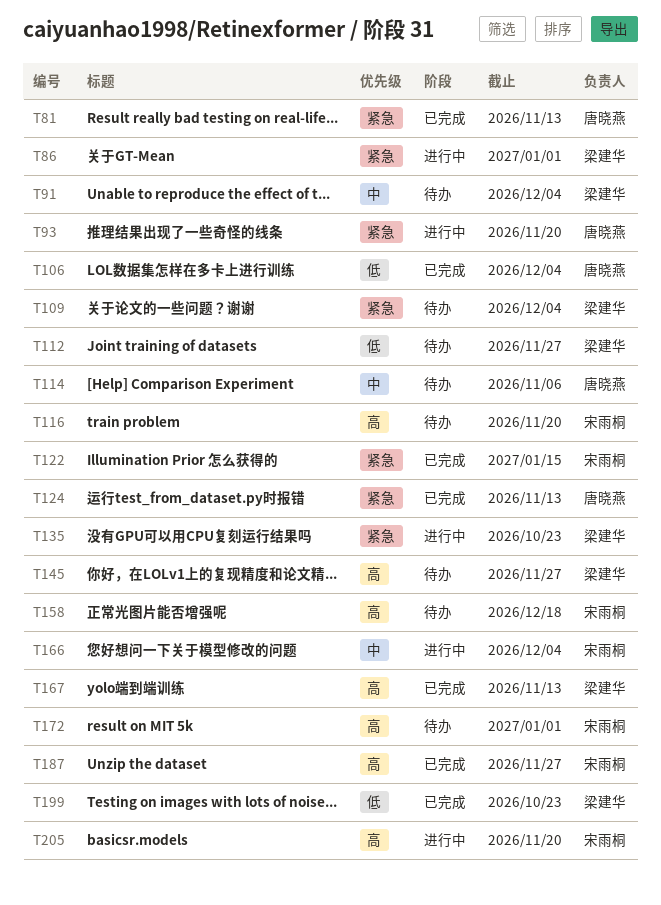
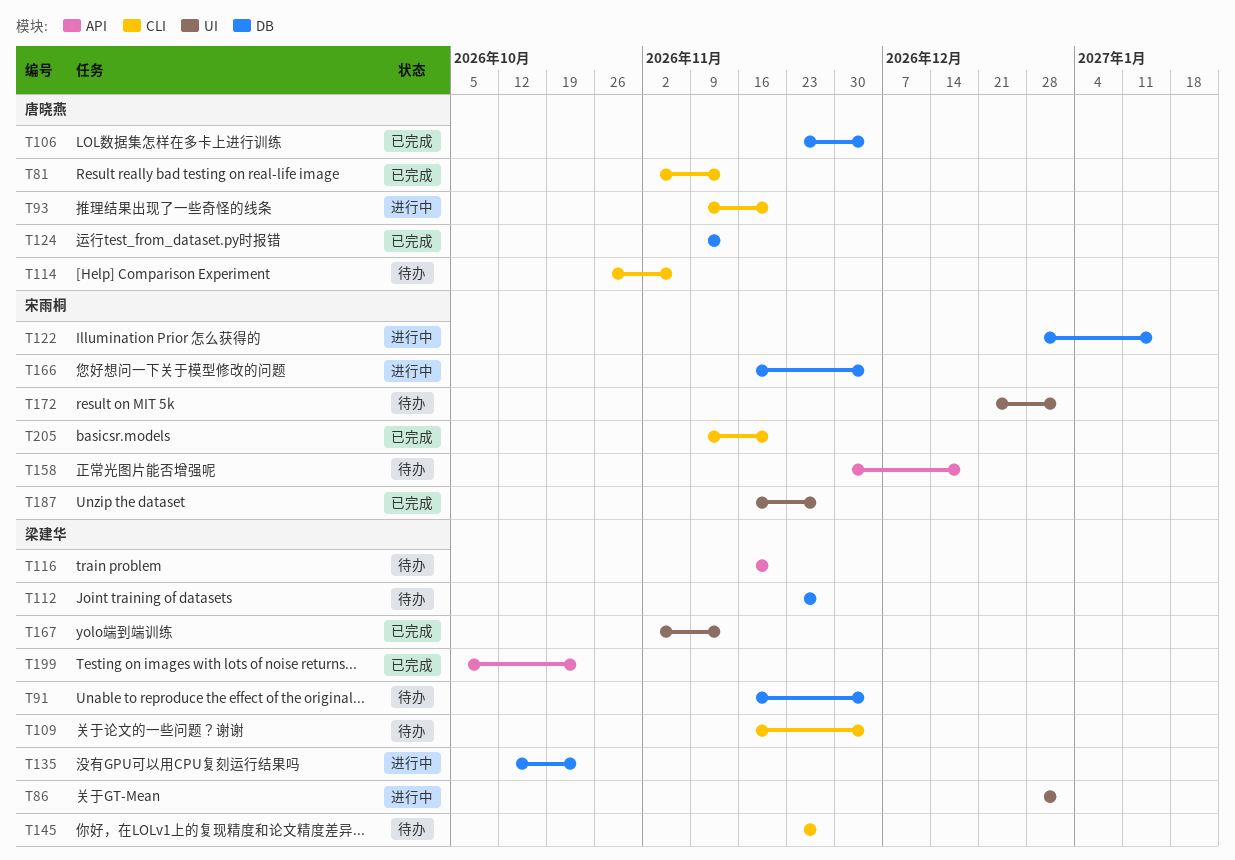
T116, owner: 宋雨桐 -> 梁建华
T122, status: 已完成 -> 进行中
T205, status: 进行中 -> 已完成

